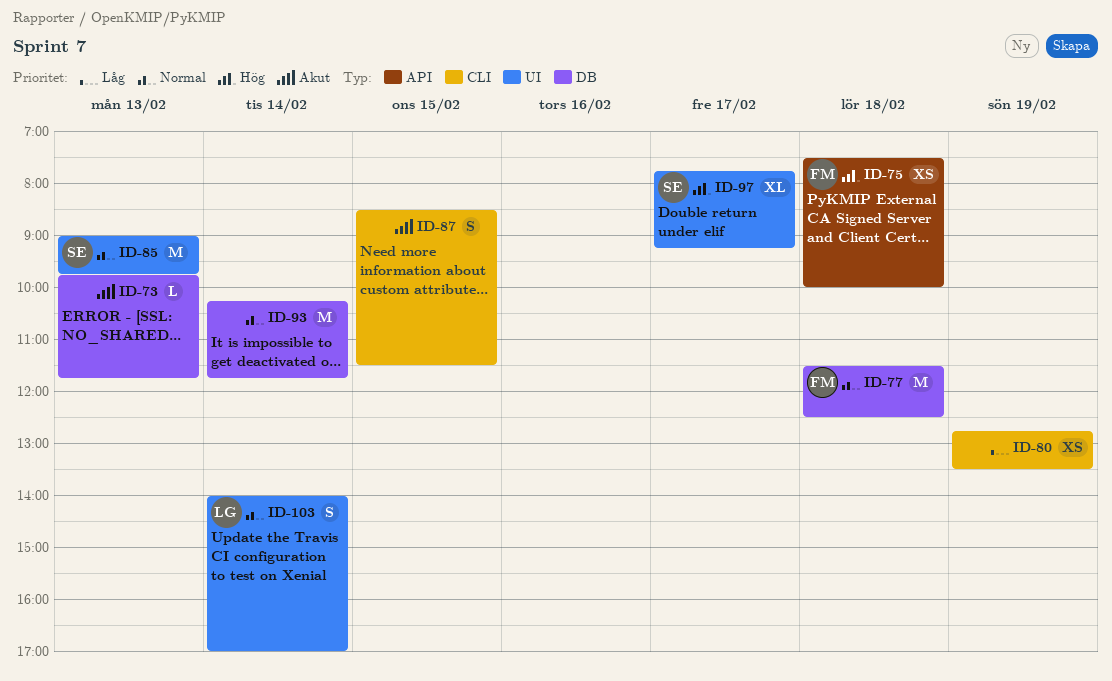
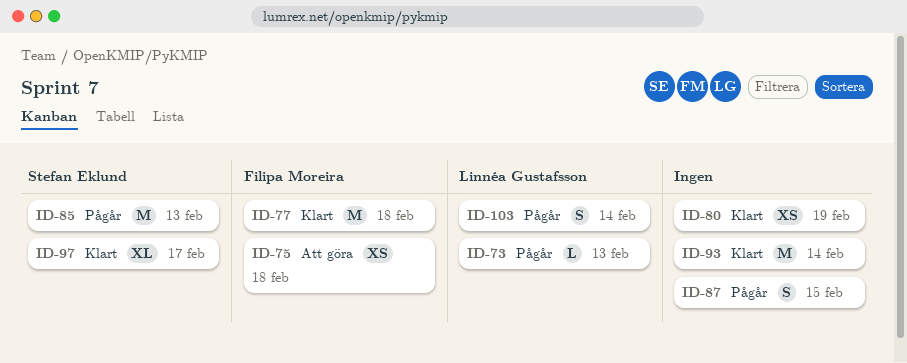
ID-73, owner: none -> Linnéa Gustafsson

